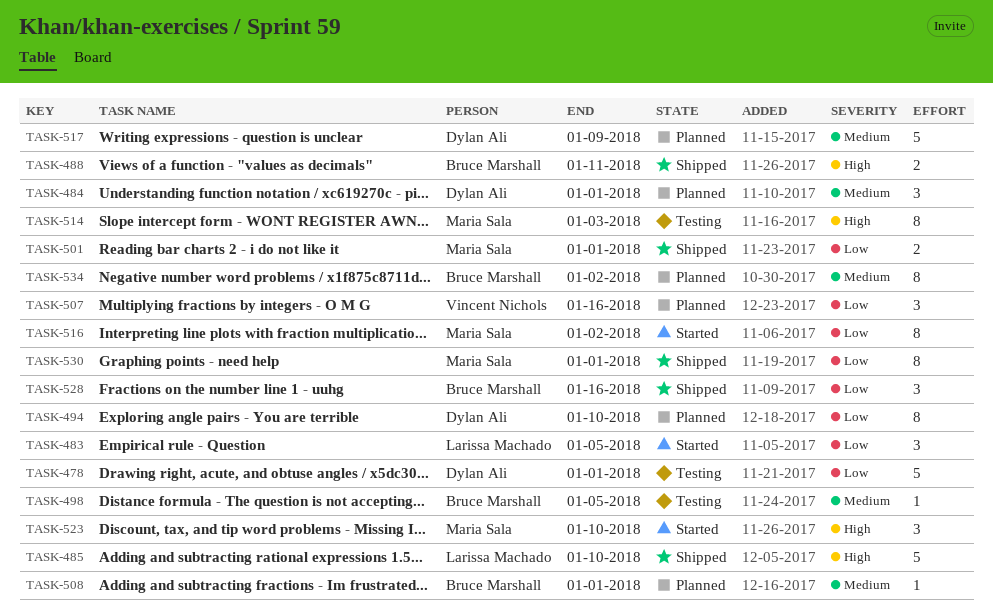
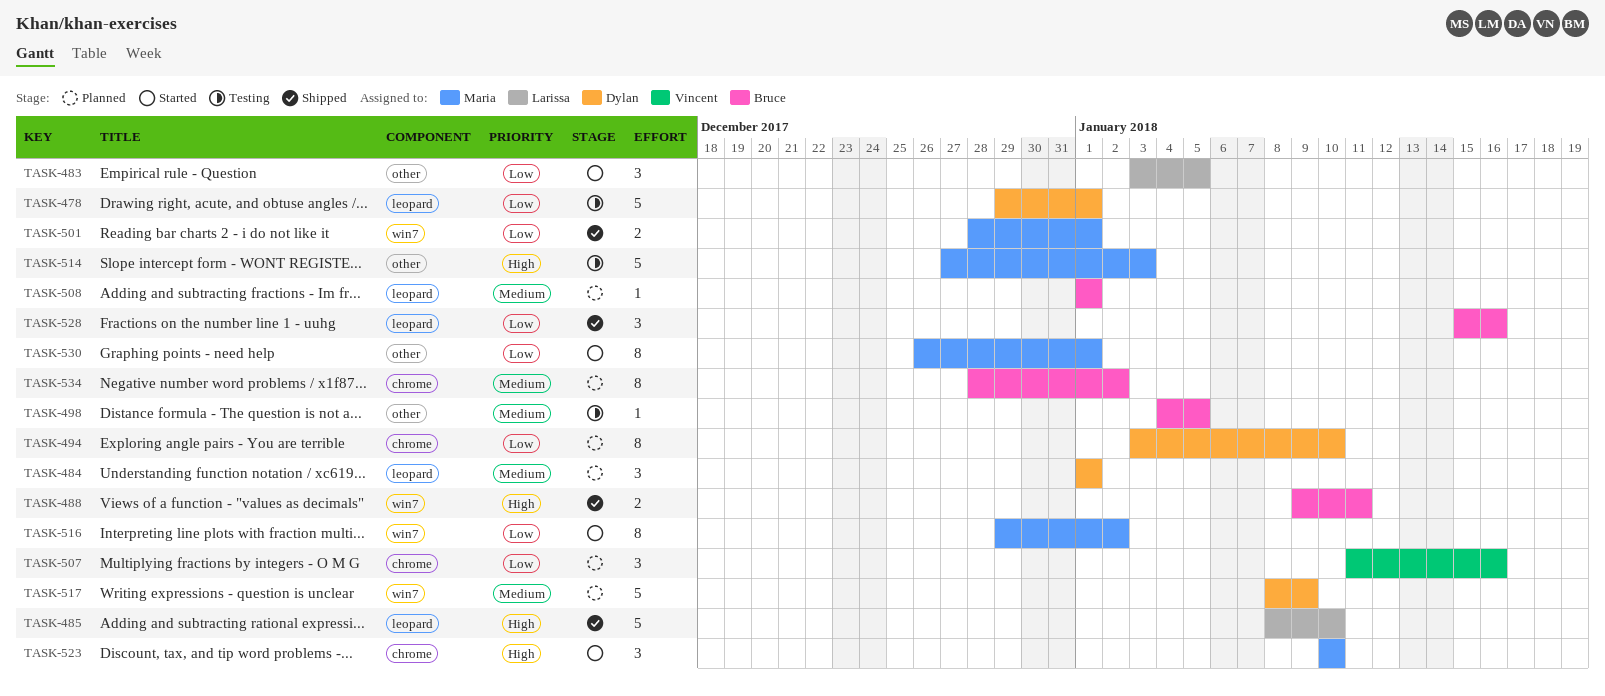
TASK-514, estimate: 8 -> 5
TASK-530, status: Shipped -> Started

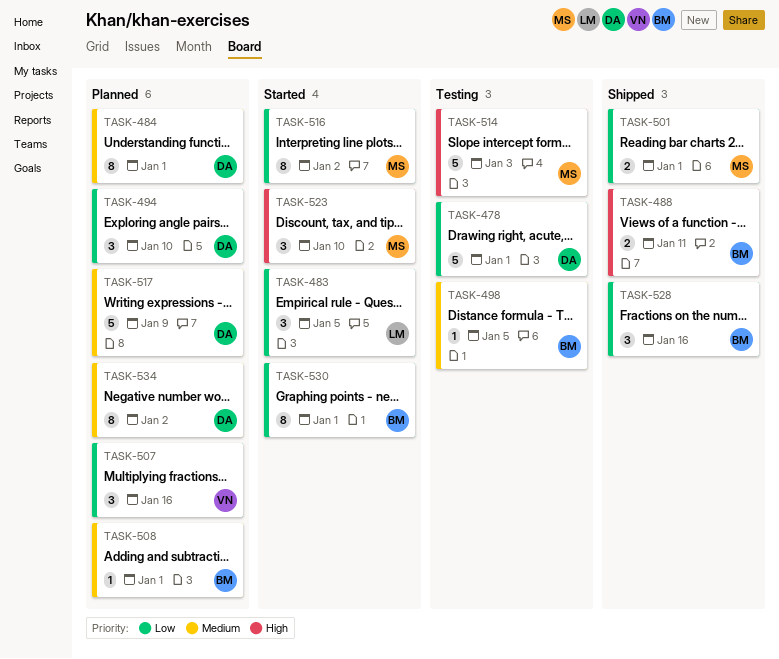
TASK-484, estimate: 3 -> 8
TASK-485: present -> none
TASK-494, estimate: 8 -> 3
TASK-530, owner: Maria -> Bruce
TASK-534, owner: Bruce -> Dylan

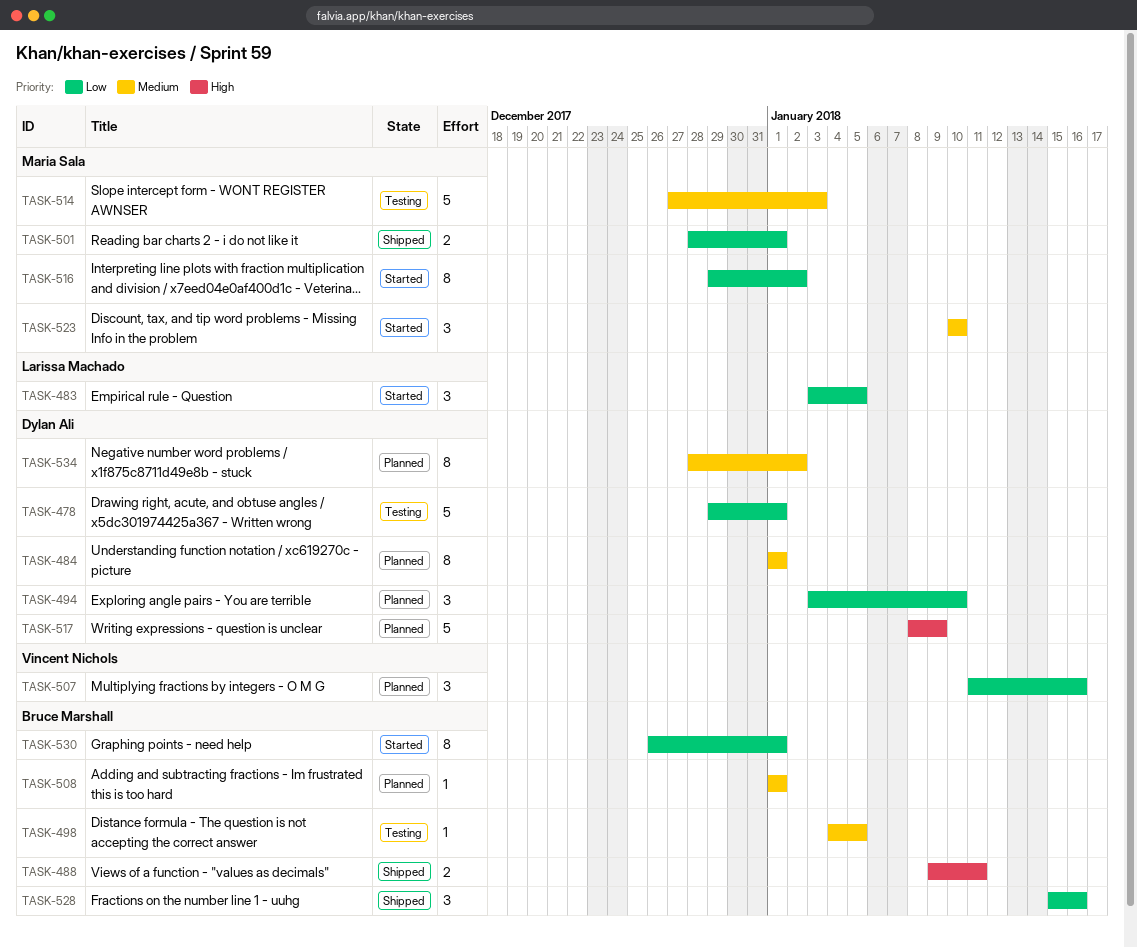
TASK-514, priority: High -> Medium
TASK-517, priority: Medium -> High
TASK-523, priority: High -> Medium

